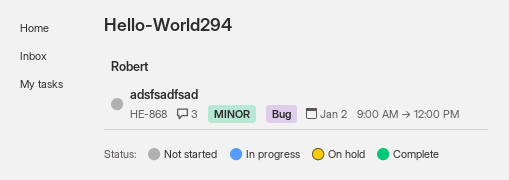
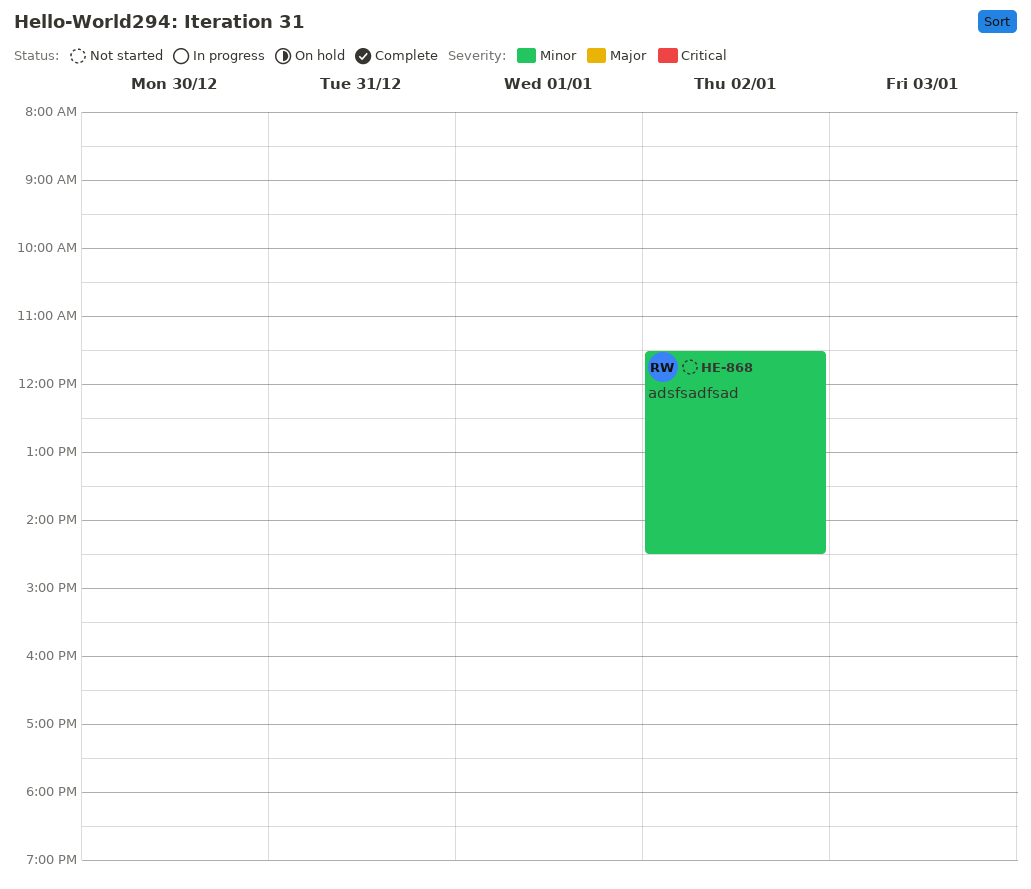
HE-868, begins: 09:00 -> 11:30
HE-868, ends: 12:00 -> 14:30

